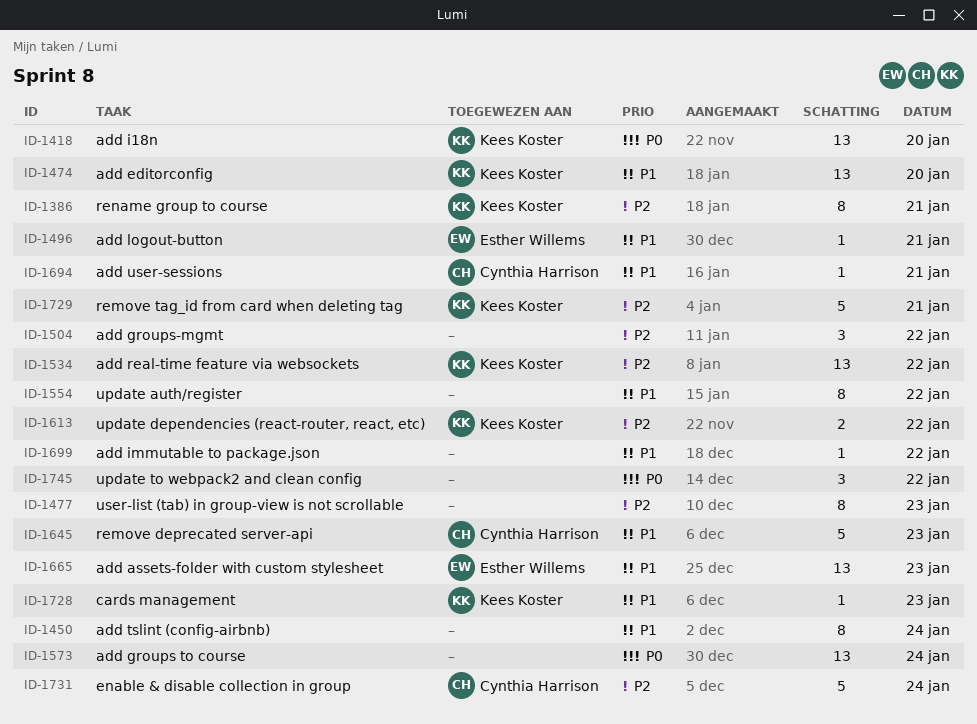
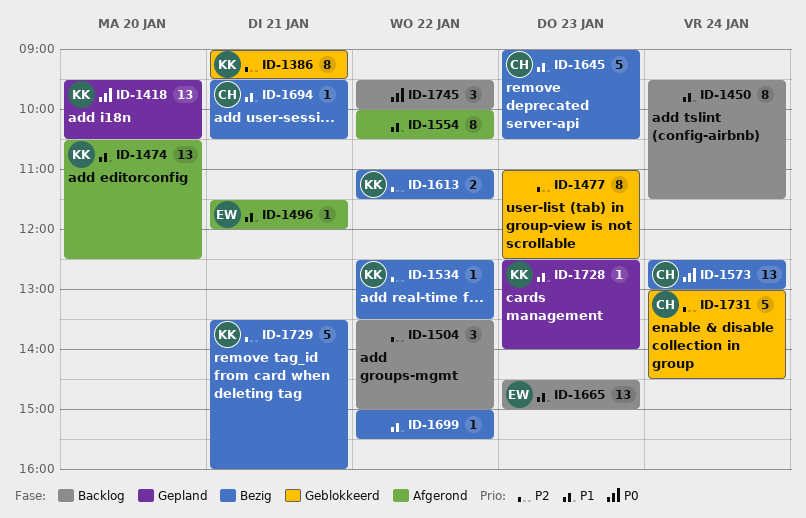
ID-1534, estimate: 13 -> 1
ID-1573, owner: none -> Cynthia Harrison

